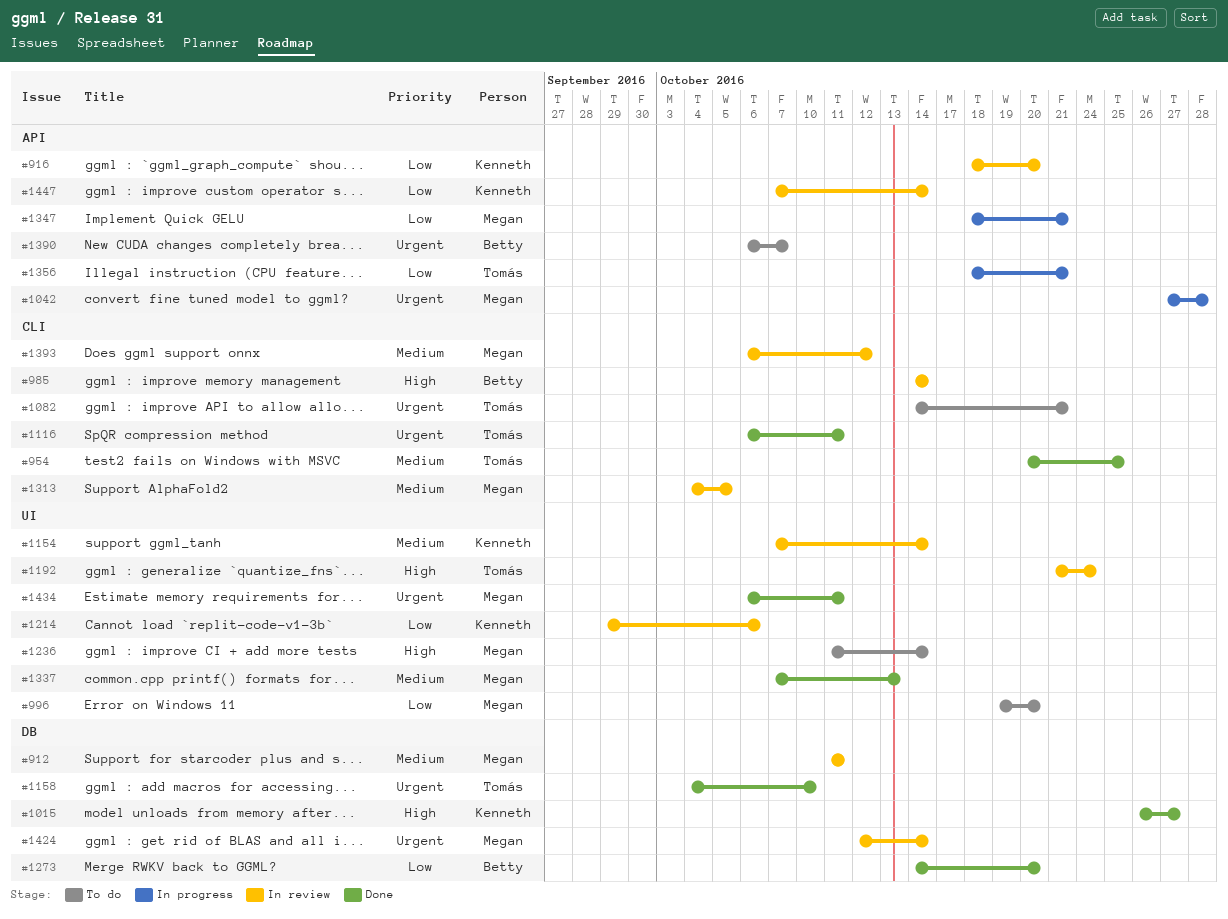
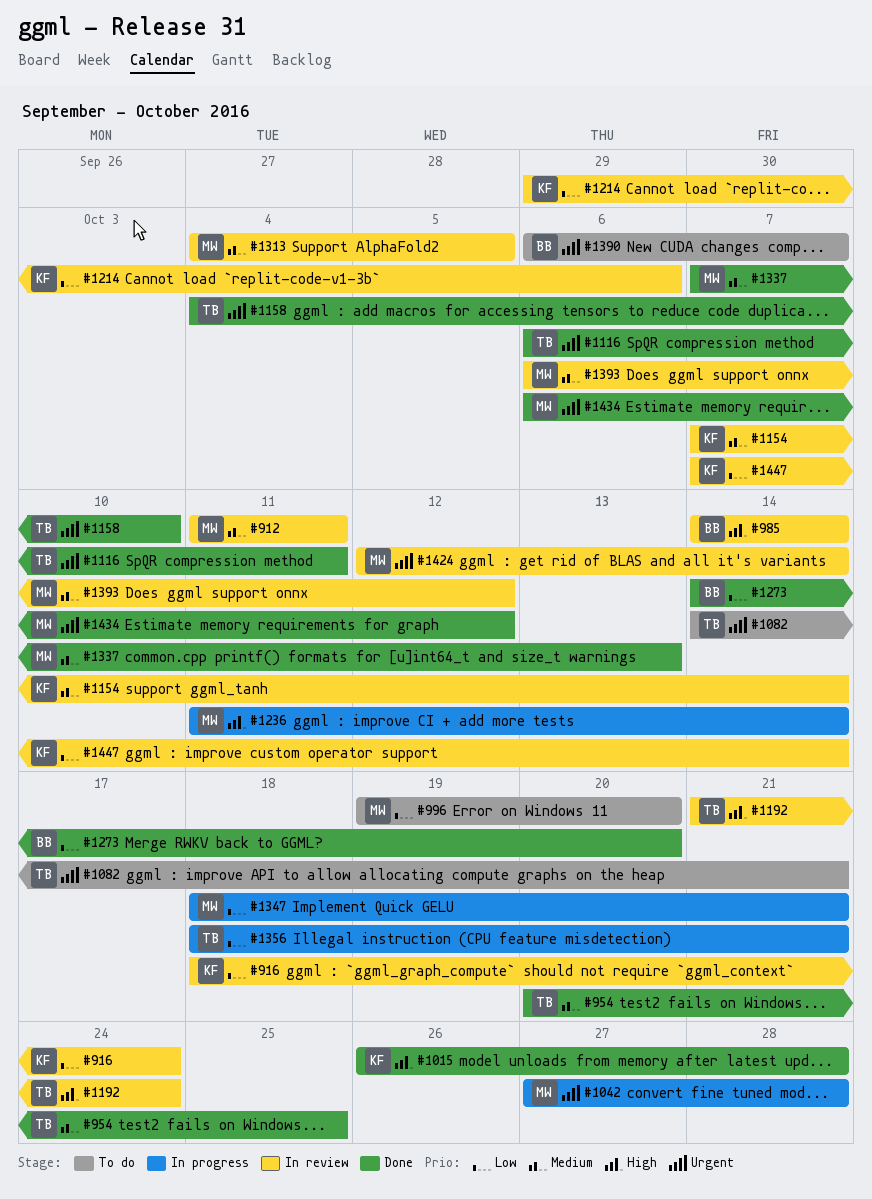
#916, due: Oct 20 -> Oct 24
#1015, due: Oct 27 -> Oct 28
#1236, status: To do -> In progress
#1434, due: Oct 11 -> Oct 12

